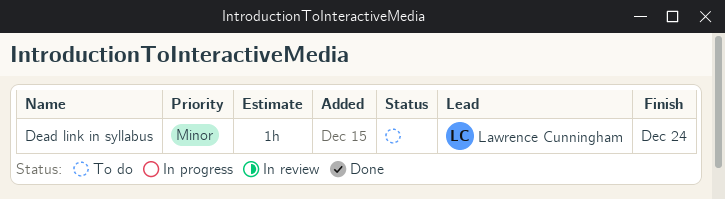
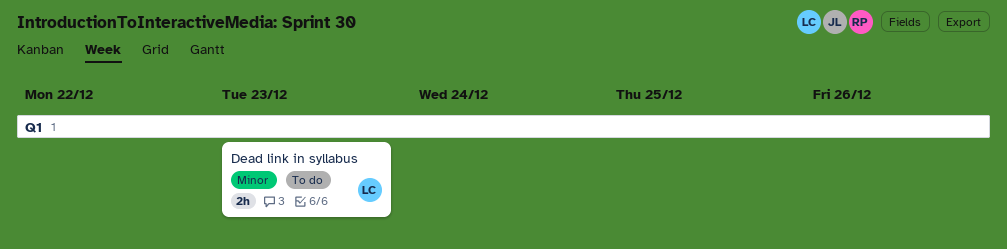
Dead link in syllabus, estimate: 1h -> 2h
Dead link in syllabus, due: Dec 24 -> Dec 23

